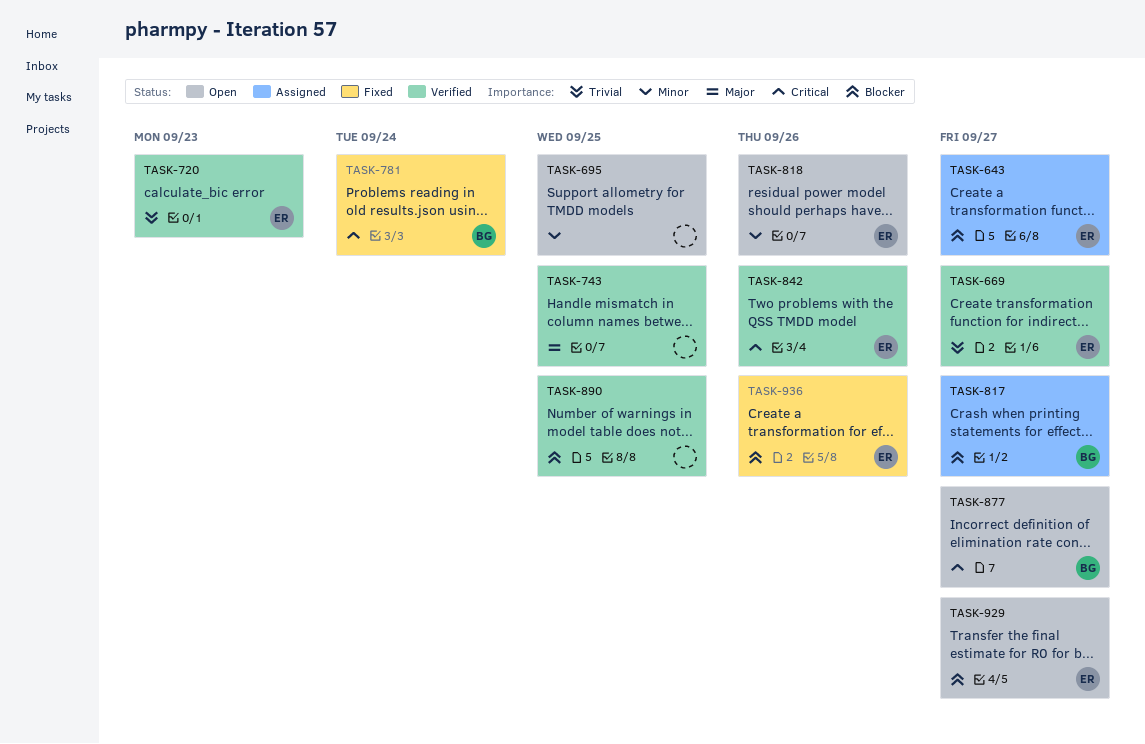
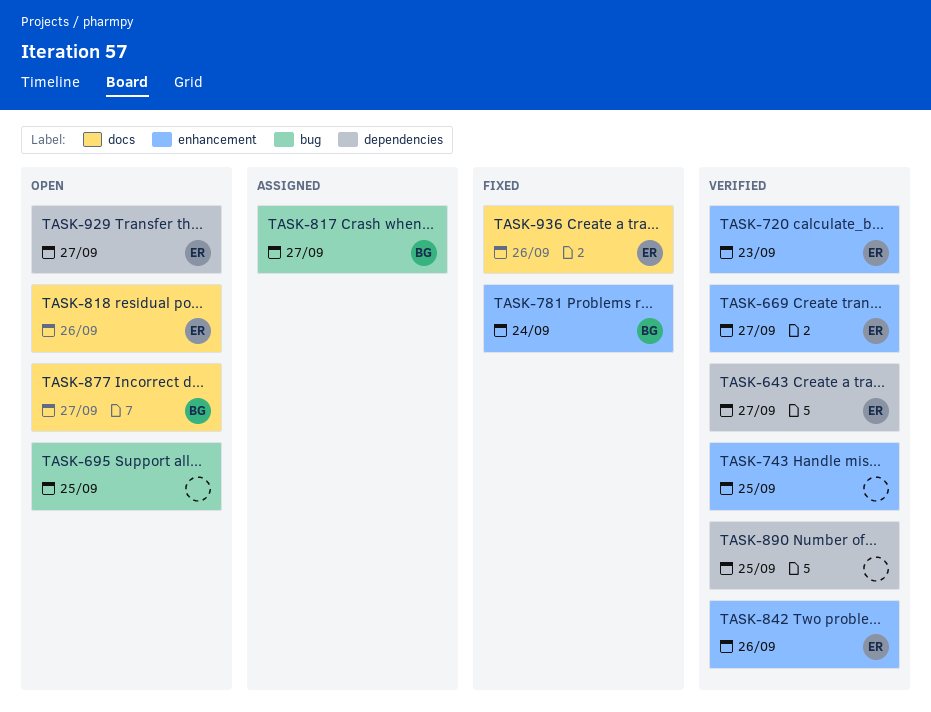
TASK-643, status: Assigned -> Verified

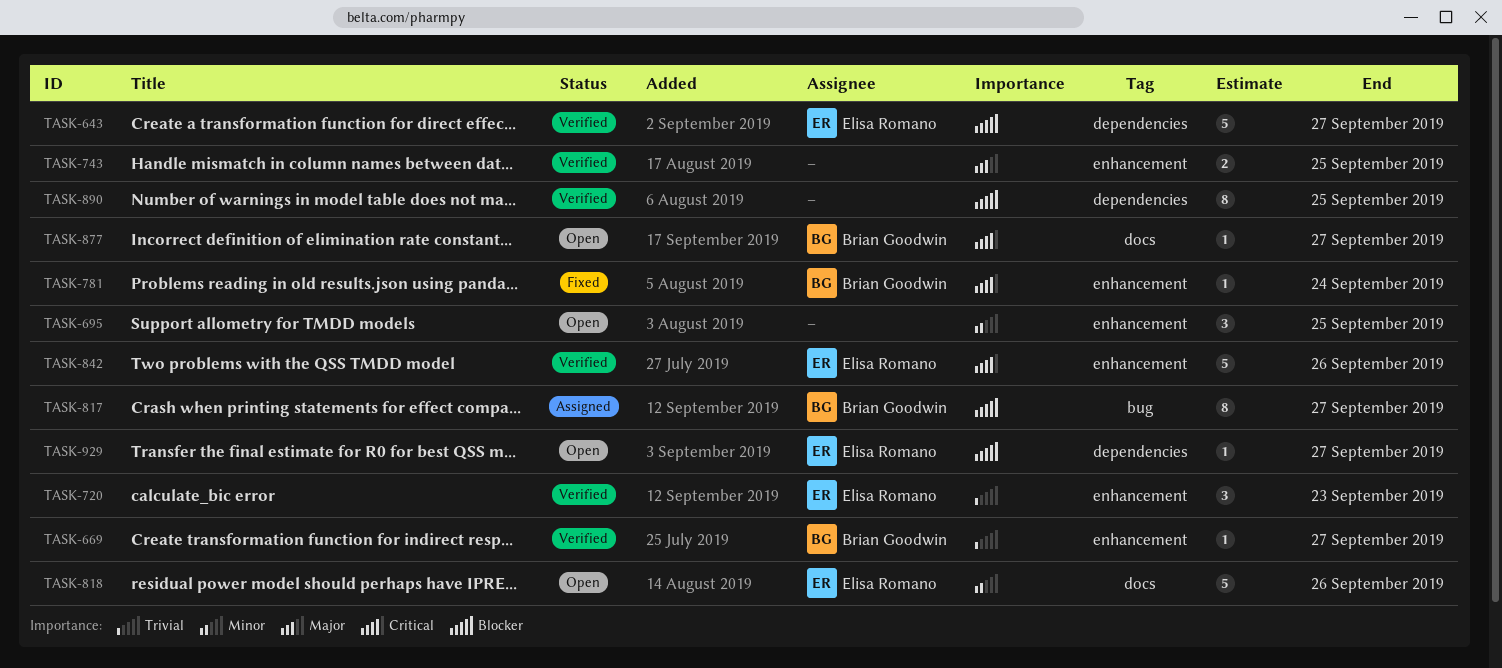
TASK-669, owner: Elisa Romano -> Brian Goodwin
TASK-695, label: bug -> enhancement
TASK-936: present -> none

